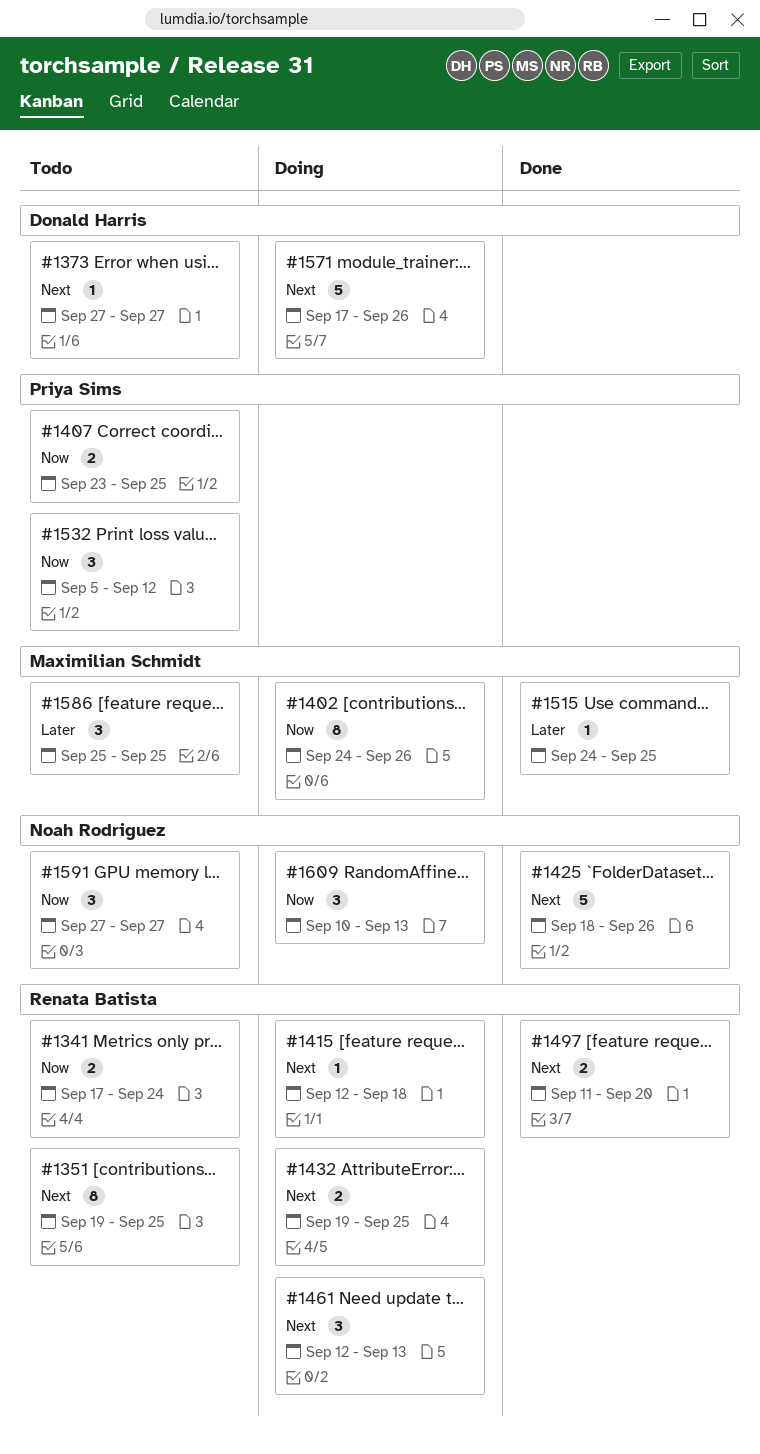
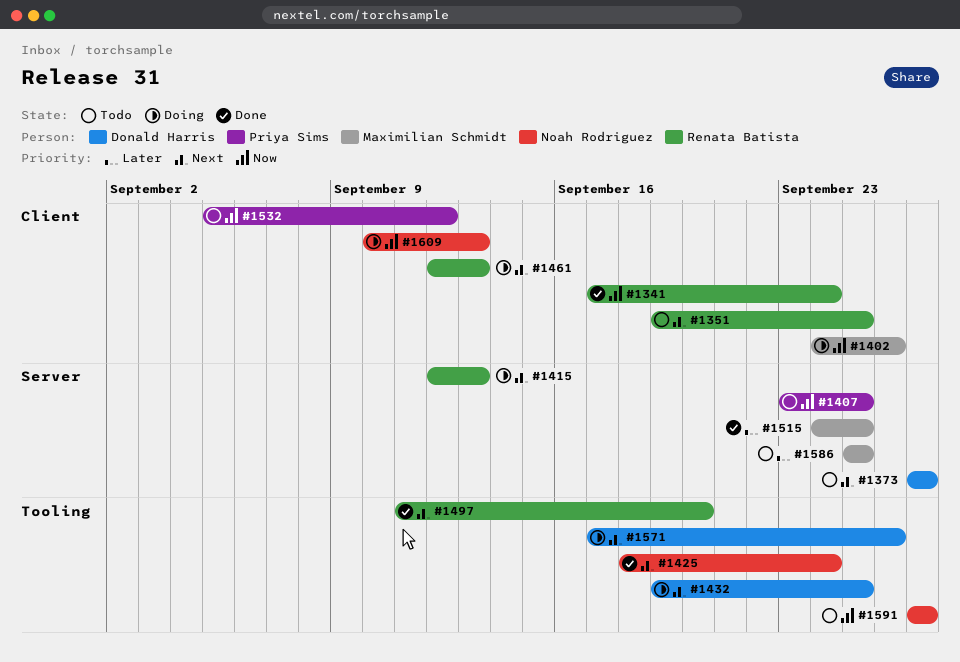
#1341, status: Todo -> Done
#1415, due: Sep 18 -> Sep 13
#1425, due: Sep 26 -> Sep 24
#1432, owner: Renata Batista -> Donald Harris

